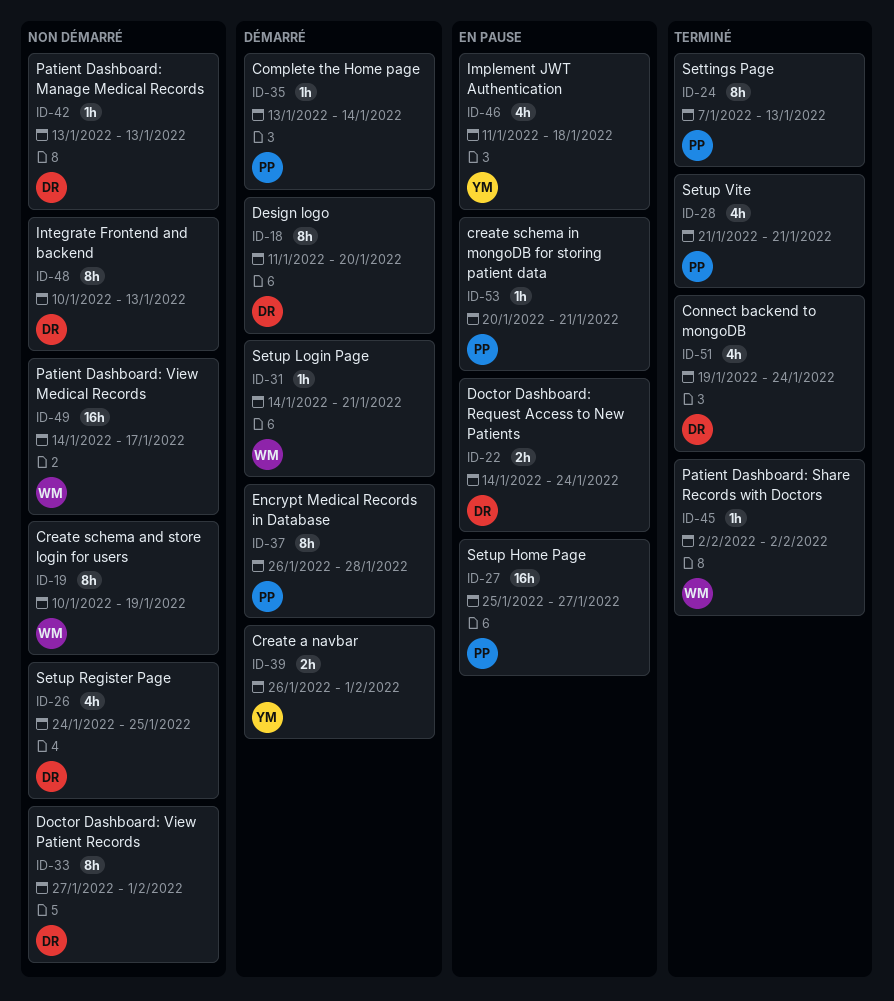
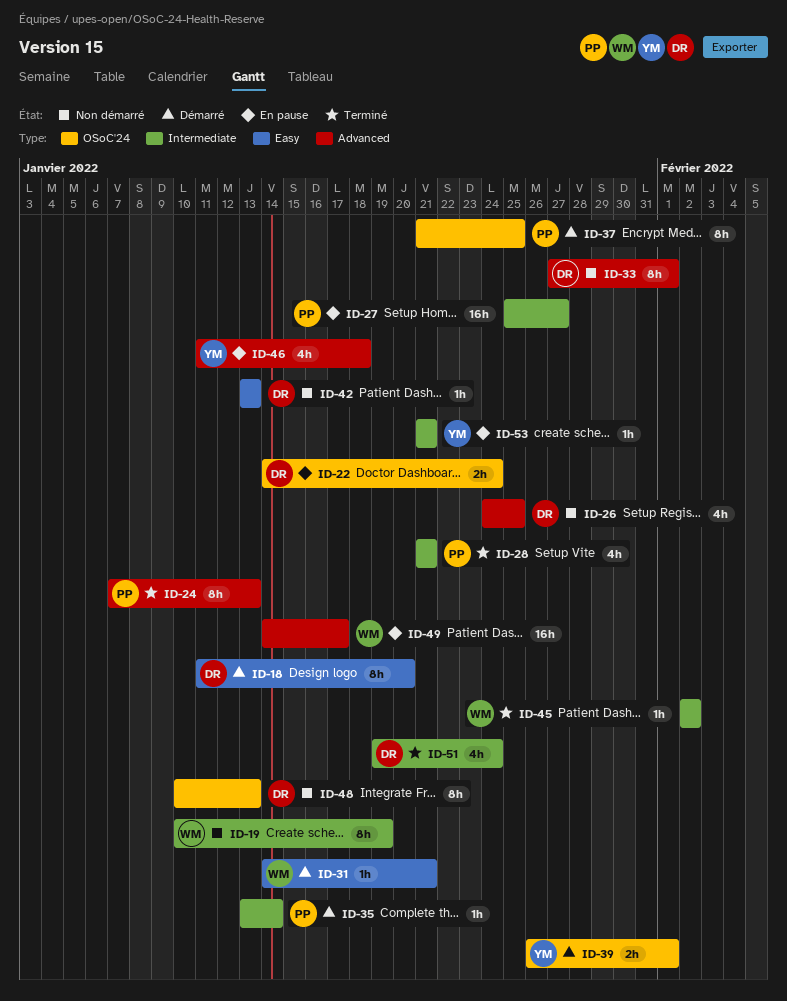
ID-37, start: Jan 26 -> Jan 21
ID-37, due: Jan 28 -> Jan 25
ID-49, status: Non démarré -> En pause
ID-53, owner: PP -> YM
ID-53, start: Jan 20 -> Jan 21

